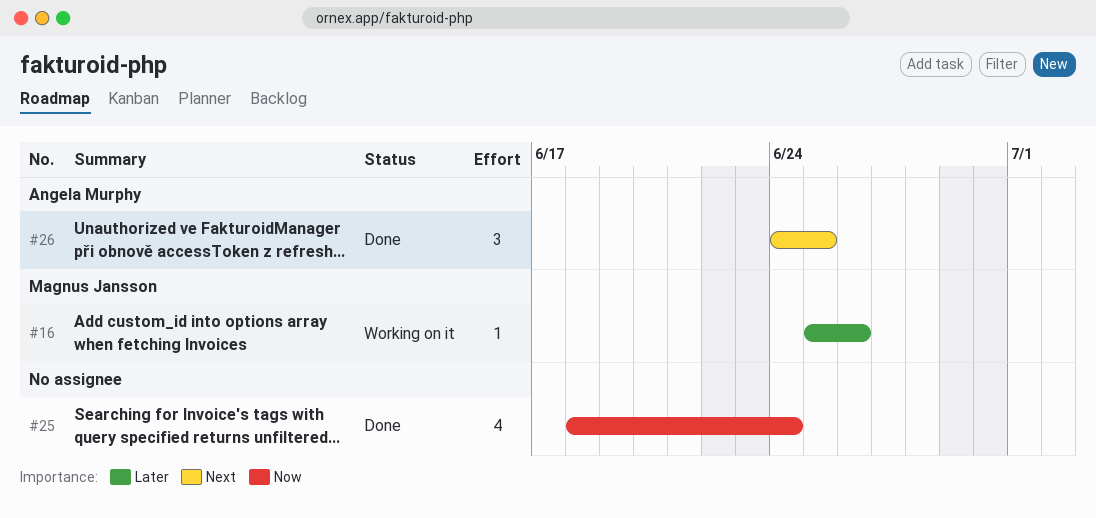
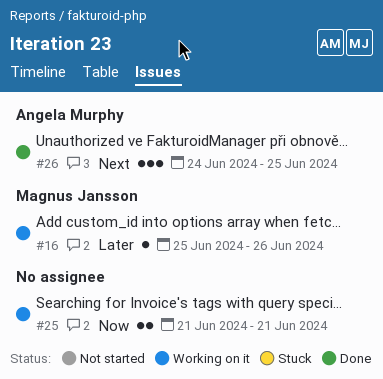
#25, status: Done -> Working on it
#25, estimate: 4 -> 2
#25, start: Jun 18 -> Jun 21
#25, due: Jun 24 -> Jun 21

